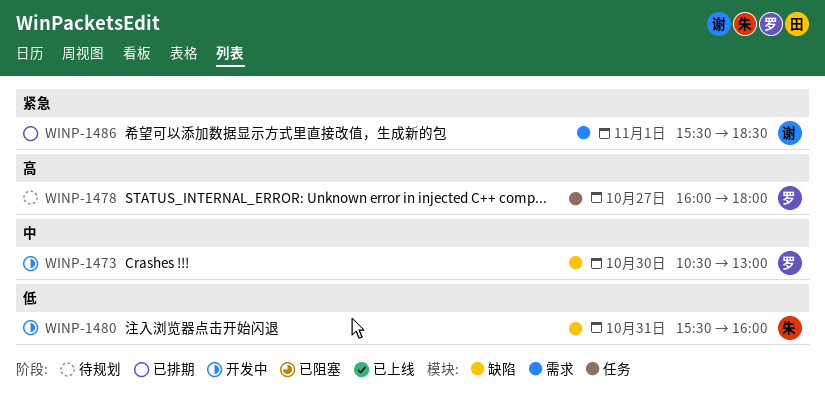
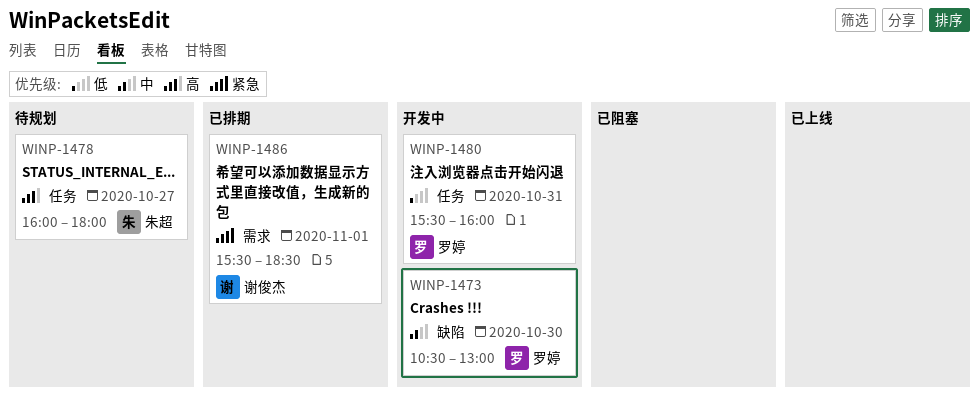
WINP-1478, owner: 罗婷 -> 朱超
WINP-1480, owner: 朱超 -> 罗婷
WINP-1480, label: 缺陷 -> 任务

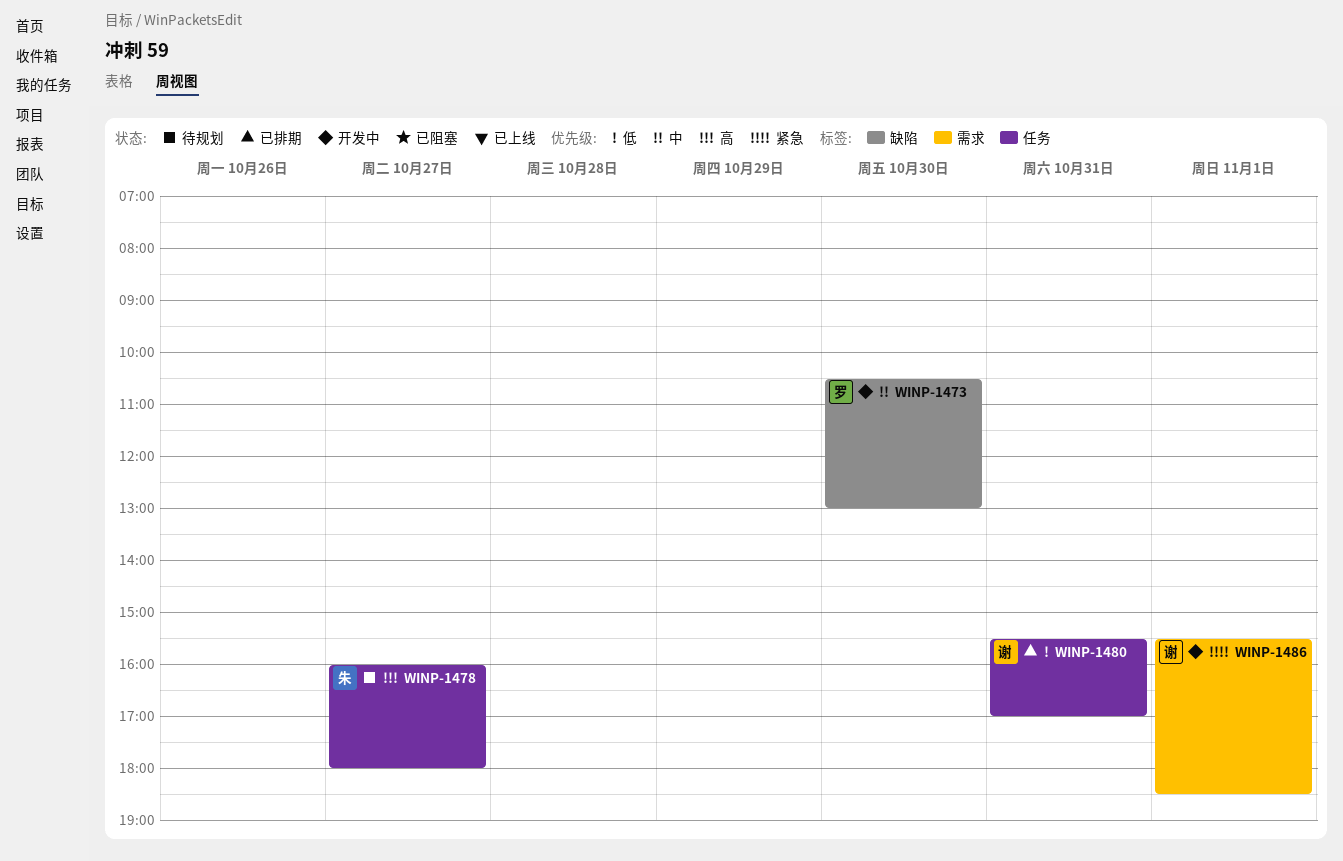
WINP-1480, status: 开发中 -> 已排期
WINP-1480, owner: 罗婷 -> 谢俊杰
WINP-1480, ends: 16:00 -> 17:00
WINP-1486, status: 已排期 -> 开发中

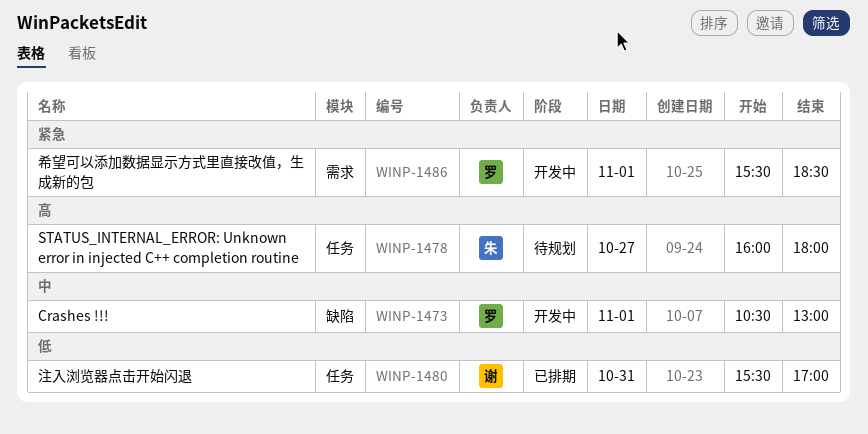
WINP-1473, day: Oct 30 -> Nov 1
WINP-1486, owner: 谢 -> 罗

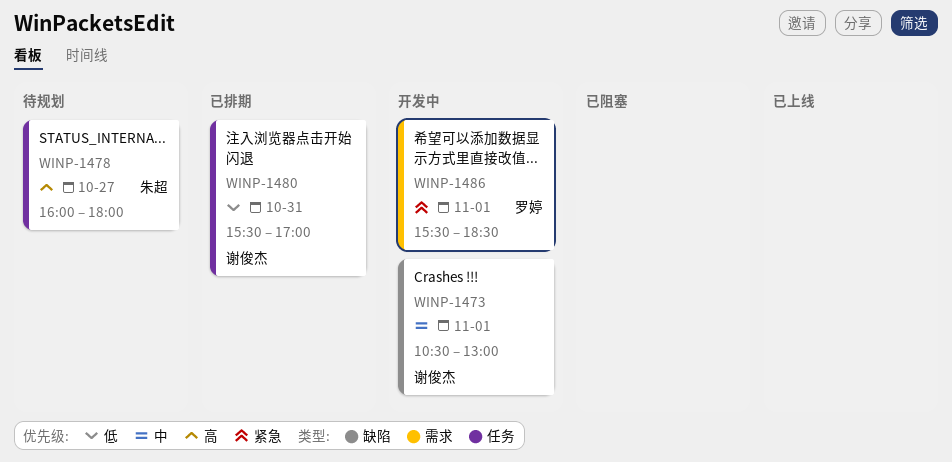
WINP-1473, owner: 罗婷 -> 谢俊杰

